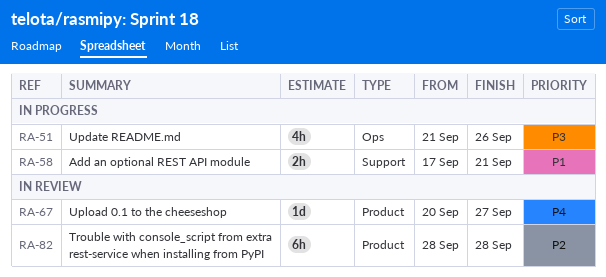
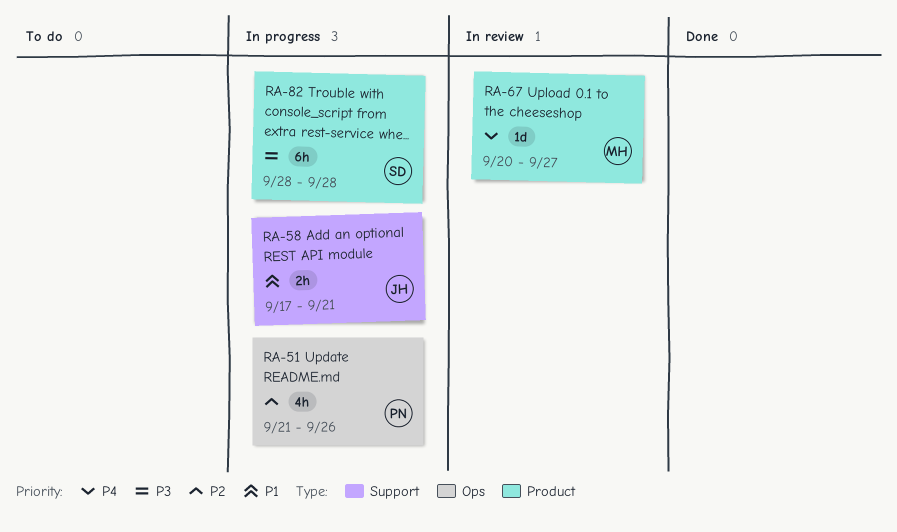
RA-51, priority: P3 -> P2
RA-82, status: In review -> In progress
RA-82, priority: P2 -> P3

